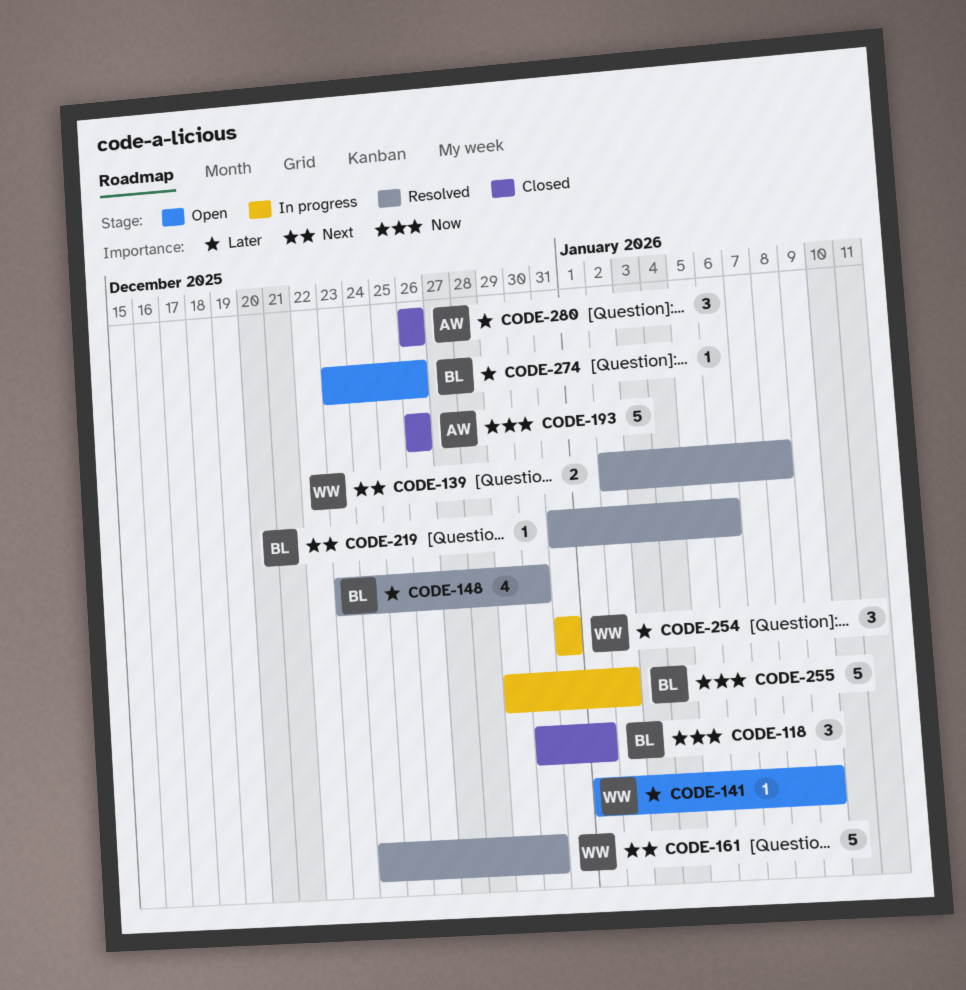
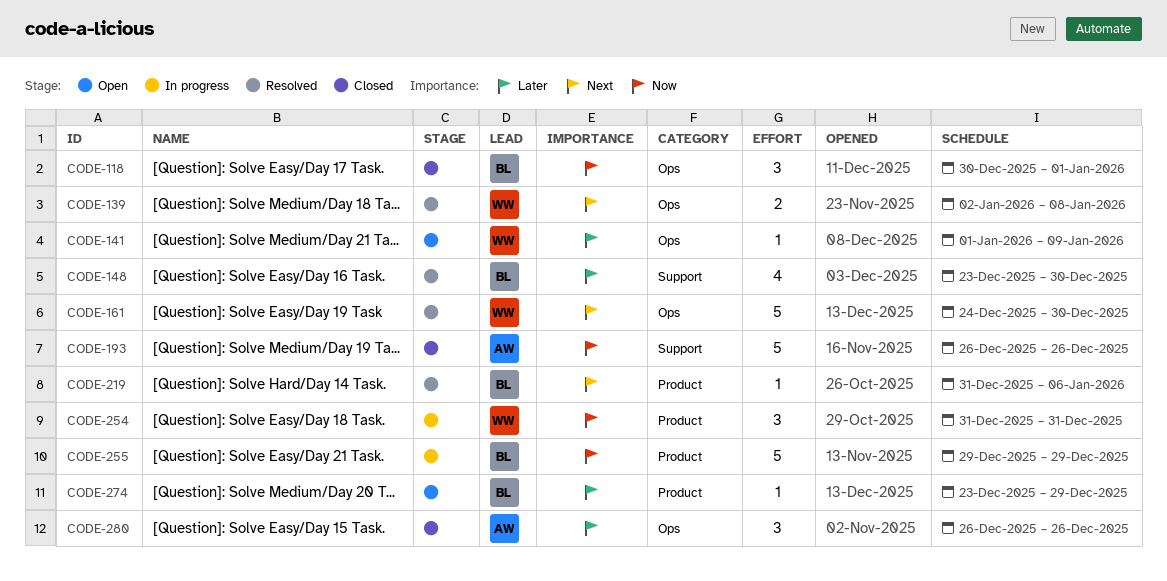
CODE-254, priority: Later -> Now
CODE-255, due: Jan 2 -> Dec 29
CODE-274, due: Dec 26 -> Dec 29

